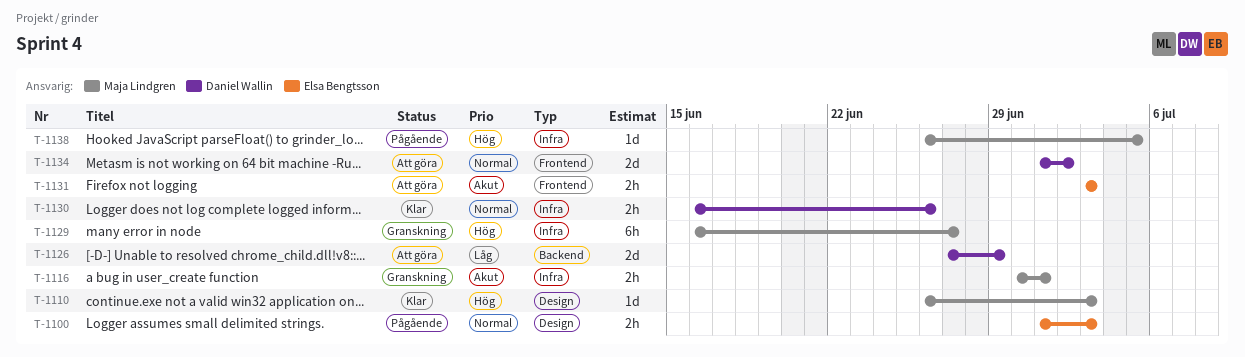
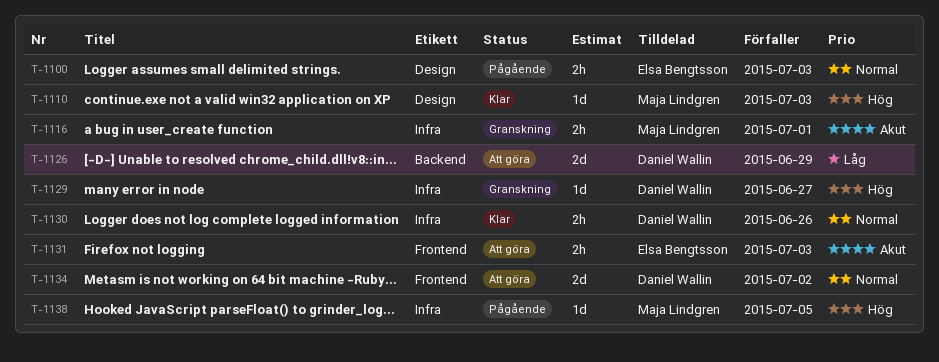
T-1129, owner: Maja Lindgren -> Daniel Wallin
T-1129, estimate: 6h -> 1d

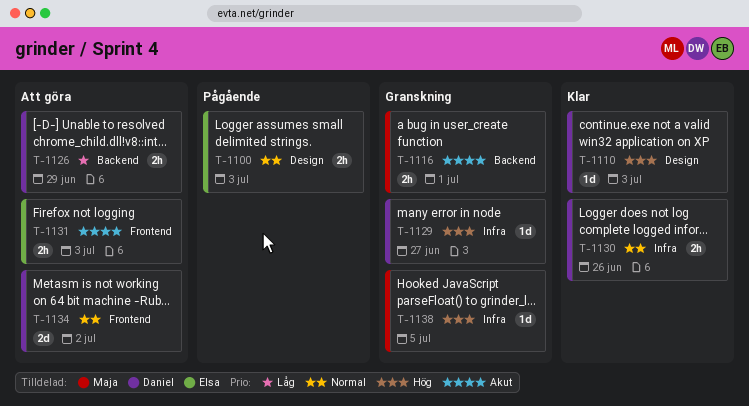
T-1110, owner: Maja Lindgren -> Daniel Wallin
T-1116, label: Infra -> Backend
T-1126, estimate: 2d -> 2h
T-1138, status: Pågående -> Granskning

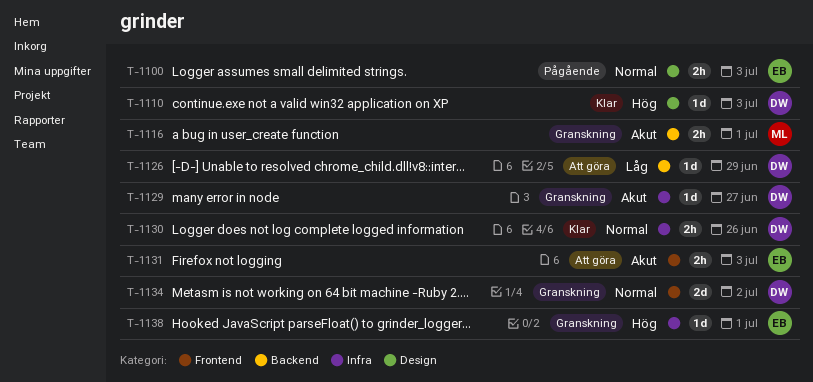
T-1126, estimate: 2h -> 1d
T-1129, priority: Hög -> Akut
T-1134, status: Att göra -> Granskning
T-1138, owner: Maja -> Elsa
T-1138, due: Jul 5 -> Jul 1

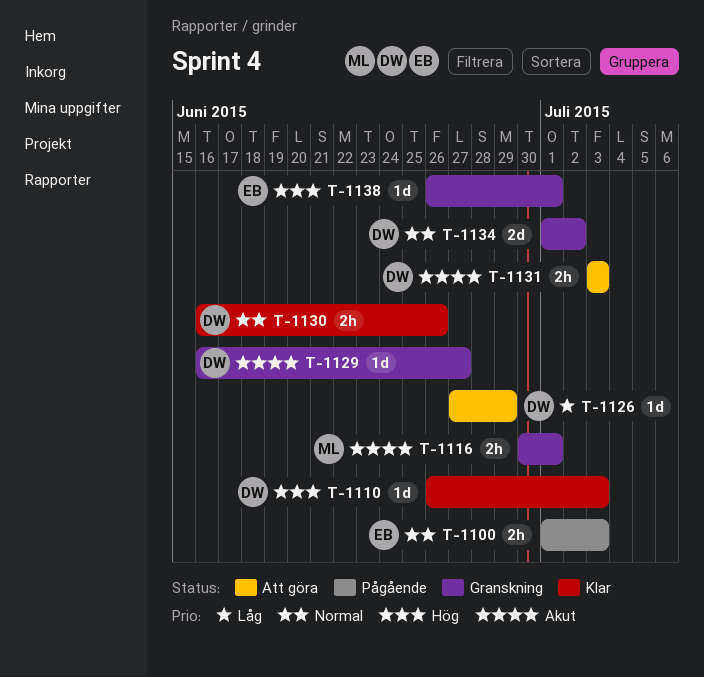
T-1131, owner: EB -> DW

